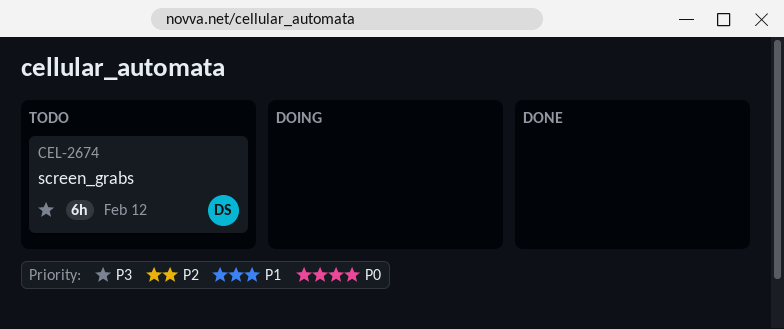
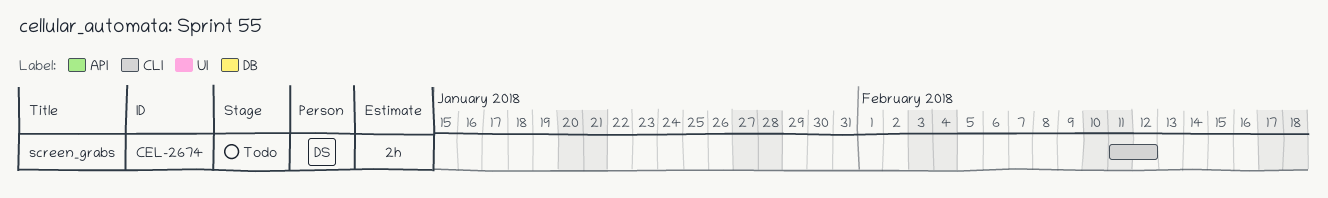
CEL-2674, estimate: 6h -> 2h

